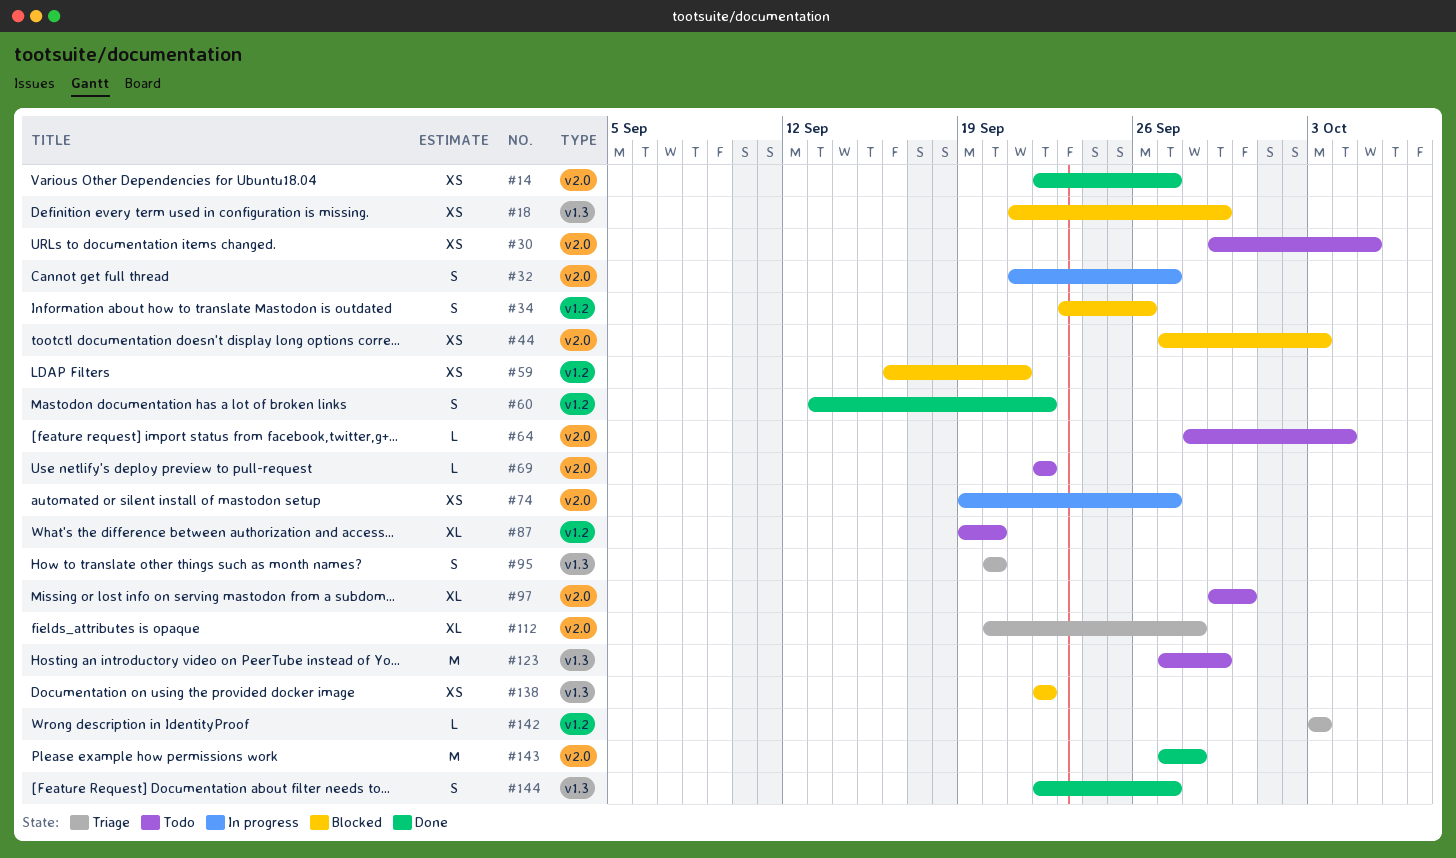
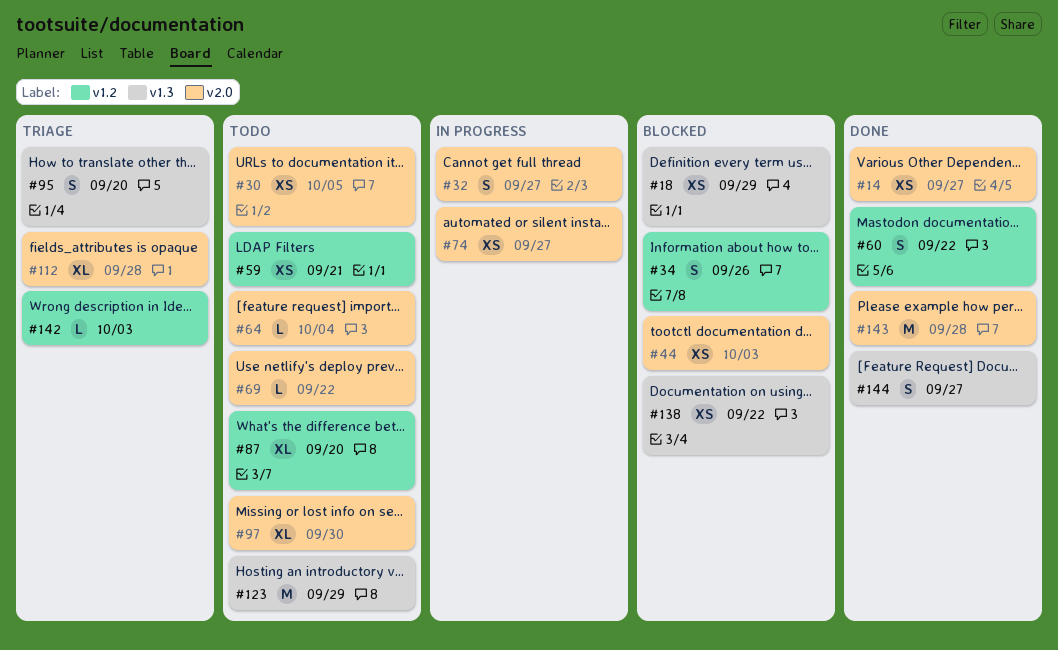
#59, status: Blocked -> Todo

